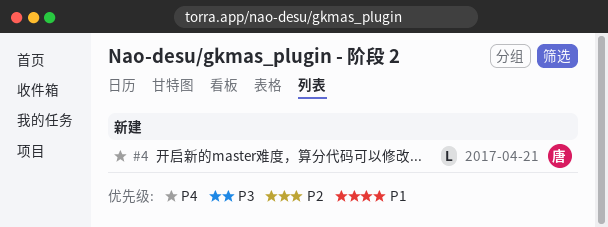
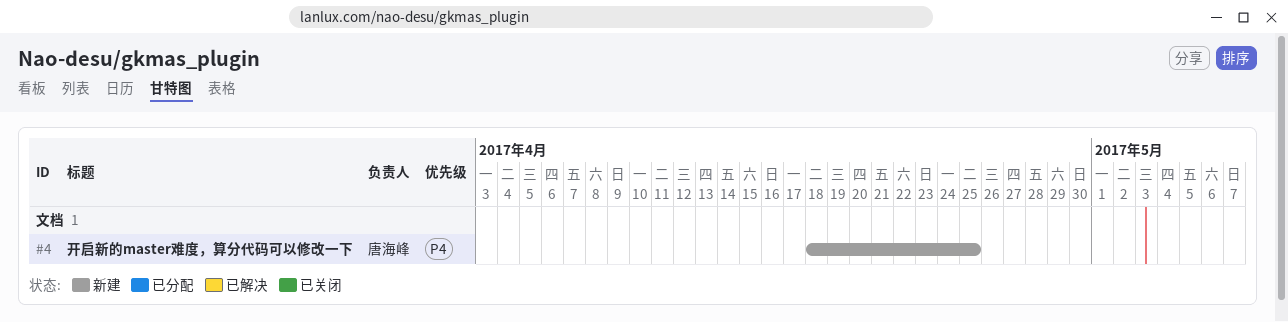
#4, due: Apr 21 -> Apr 25

